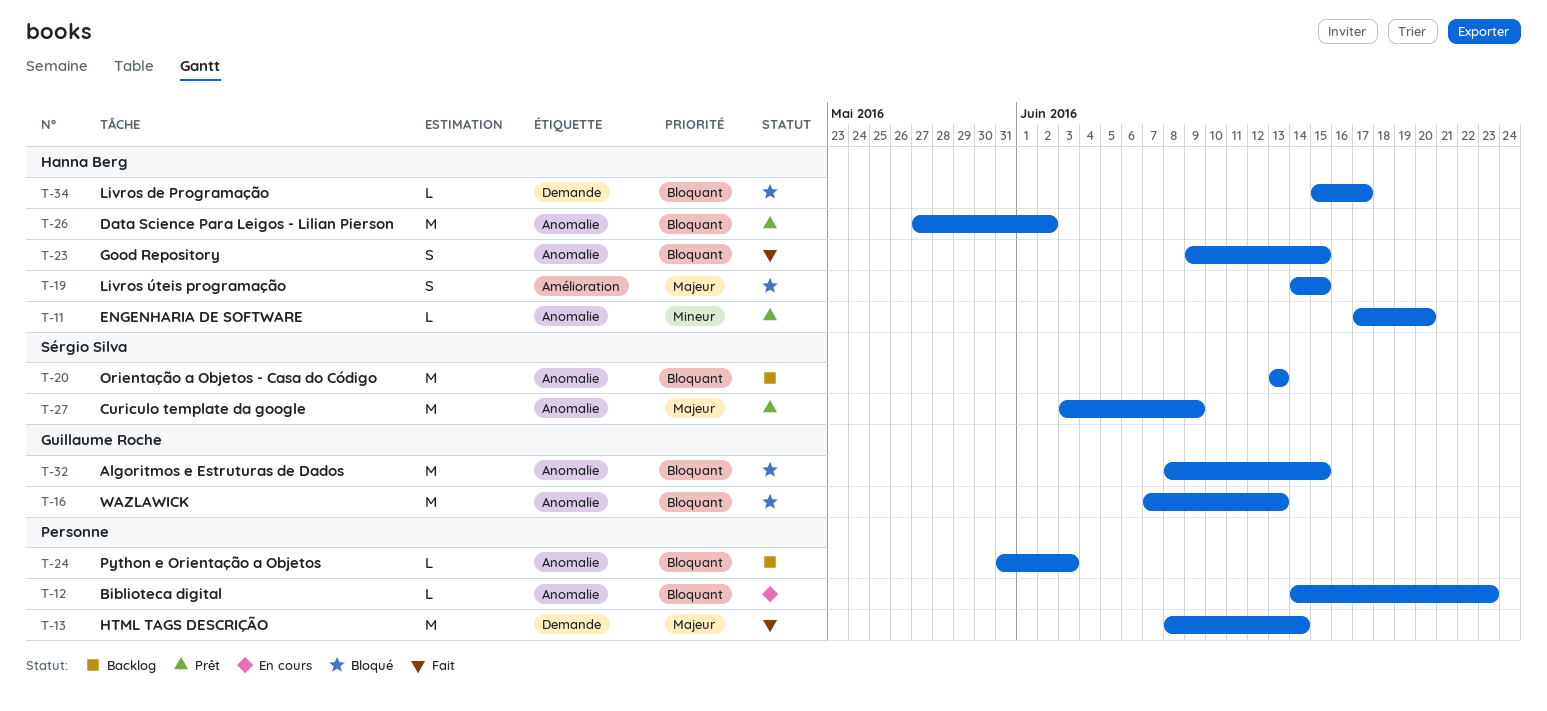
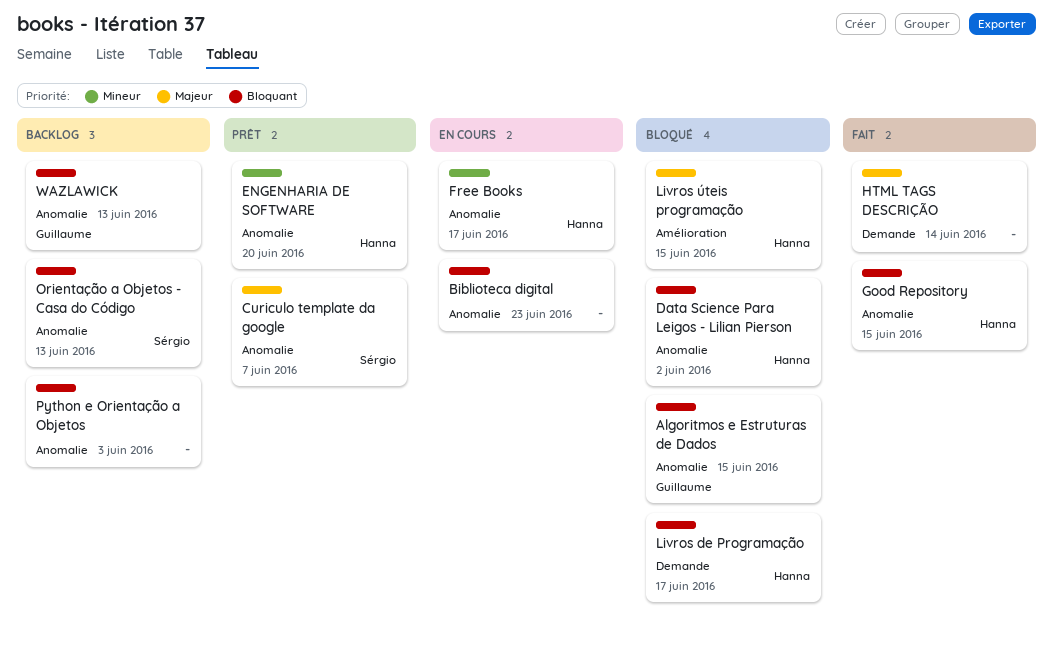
Curiculo template da google, due: Jun 9 -> Jun 7
Data Science Para Leigos - Lilian Pierson, status: Prêt -> Bloqué
Free Books: none -> present
WAZLAWICK, status: Bloqué -> Backlog

